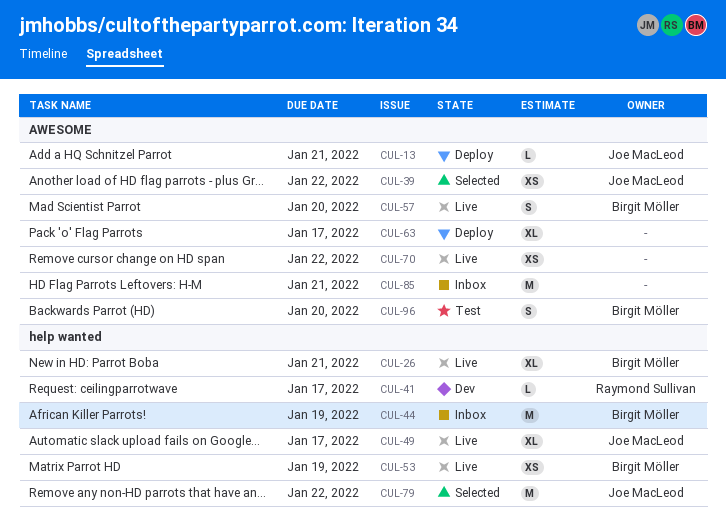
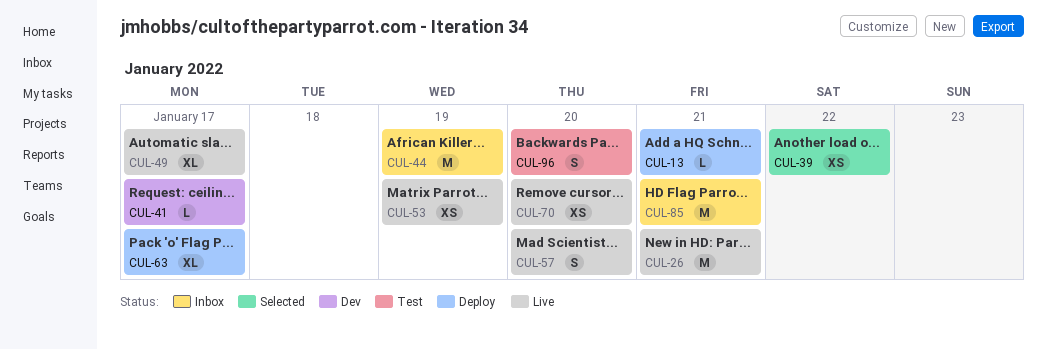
CUL-26, estimate: XL -> M
CUL-70, due: Jan 22 -> Jan 20
CUL-79: present -> none

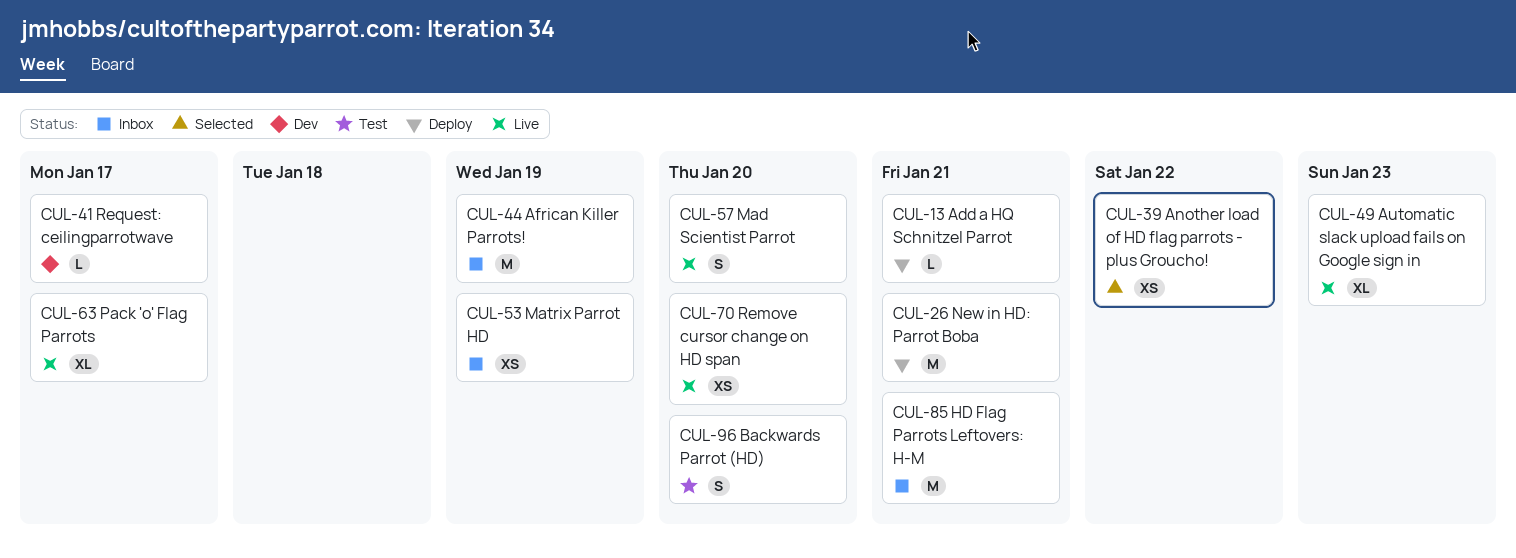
CUL-26, status: Live -> Deploy
CUL-49, due: Jan 17 -> Jan 23
CUL-53, status: Live -> Inbox
CUL-63, status: Deploy -> Live

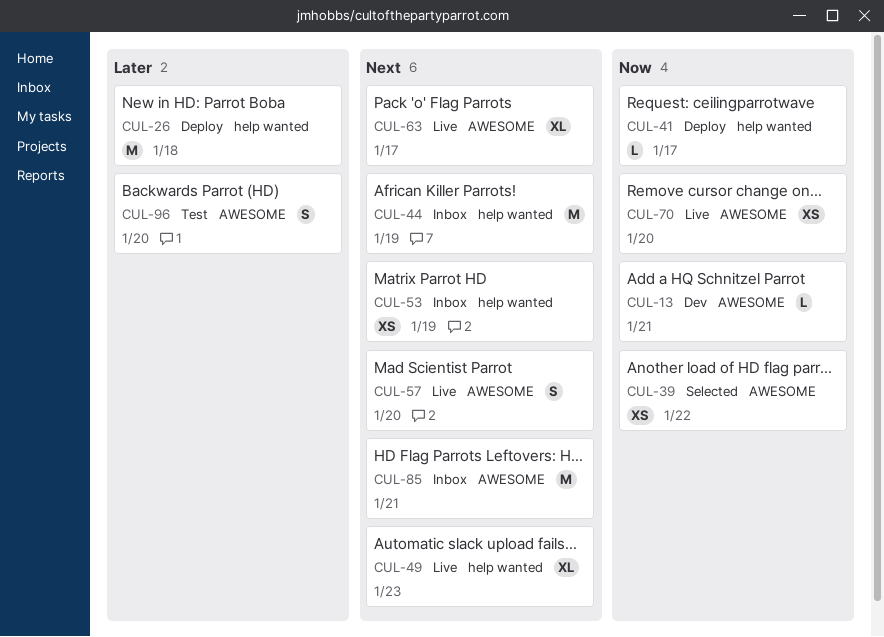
CUL-13, status: Deploy -> Dev
CUL-26, due: Jan 21 -> Jan 18
CUL-41, status: Dev -> Deploy

